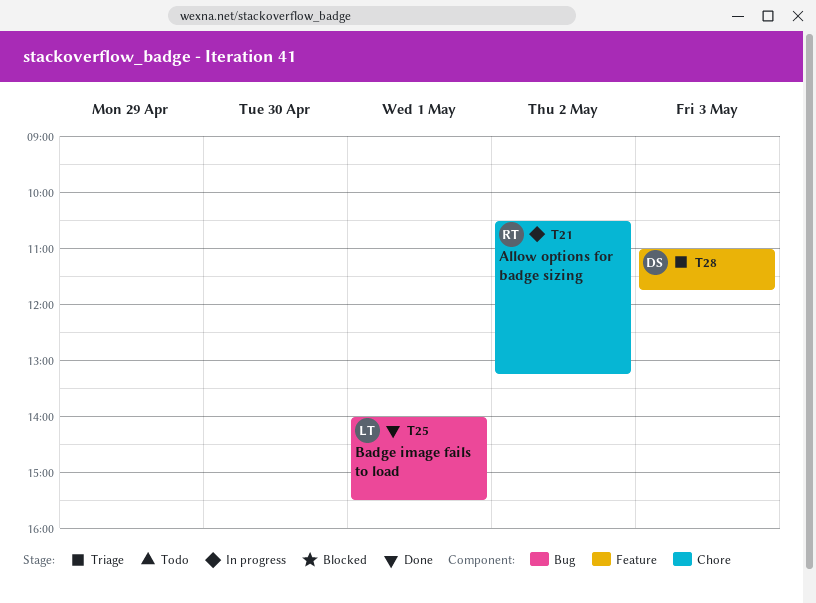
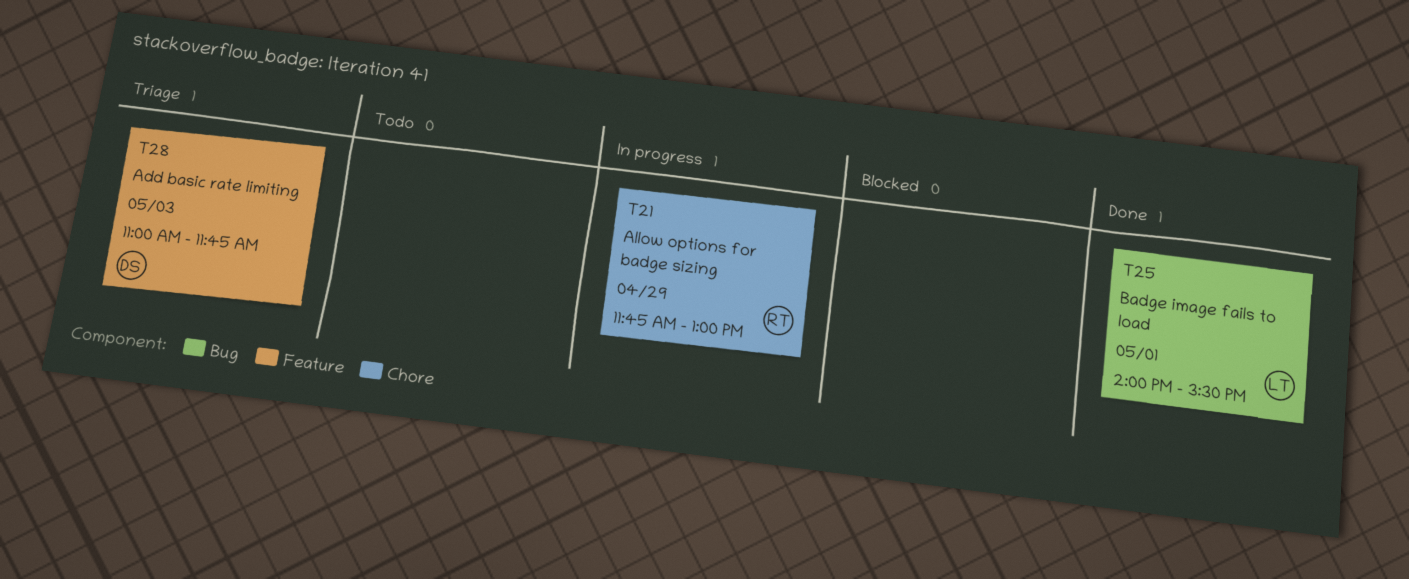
T21, day: May 2 -> Apr 29
T21, begins: 10:30 -> 11:45
T21, ends: 13:15 -> 13:00

